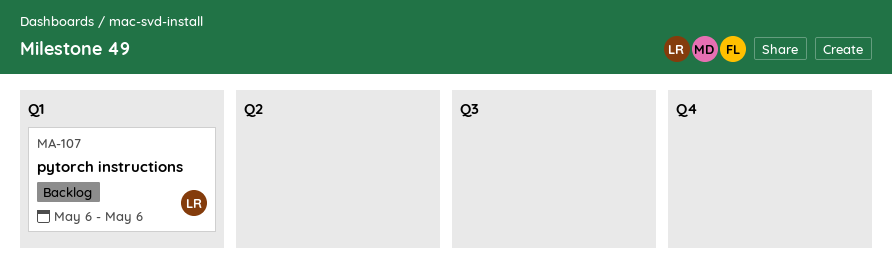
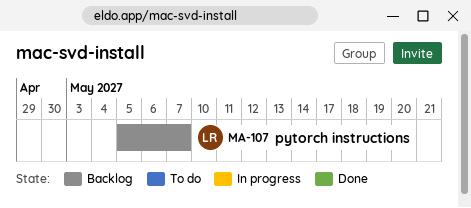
MA-107, start: May 6 -> May 5
MA-107, due: May 6 -> May 7

